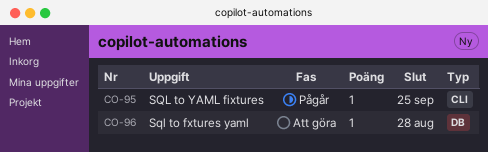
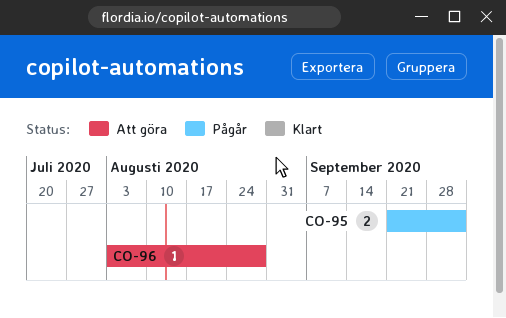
CO-95, estimate: 1 -> 2
CO-95, due: Sep 25 -> Oct 2

